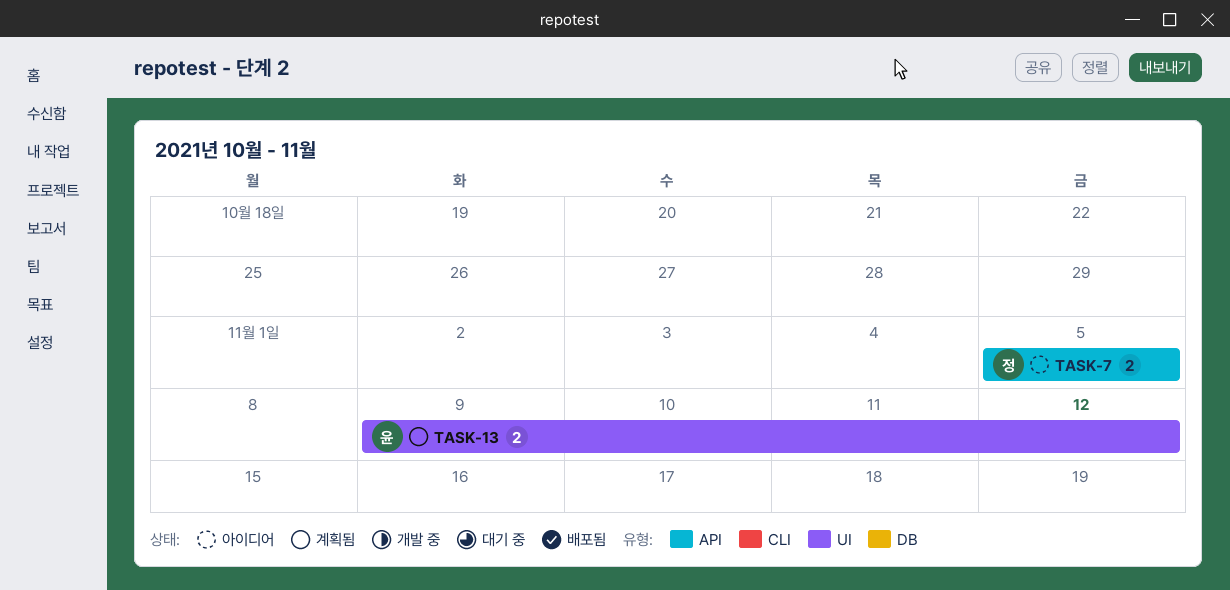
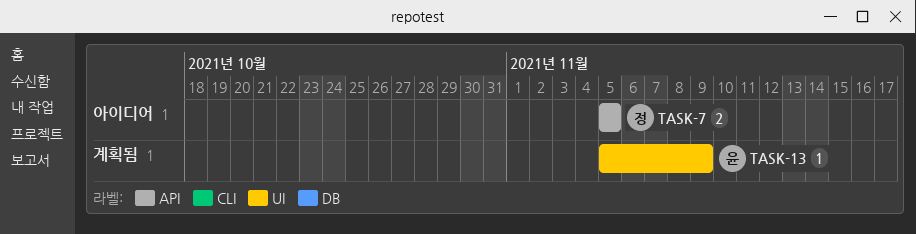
TASK-13, estimate: 2 -> 1
TASK-13, start: Nov 9 -> Nov 5
TASK-13, due: Nov 12 -> Nov 9

